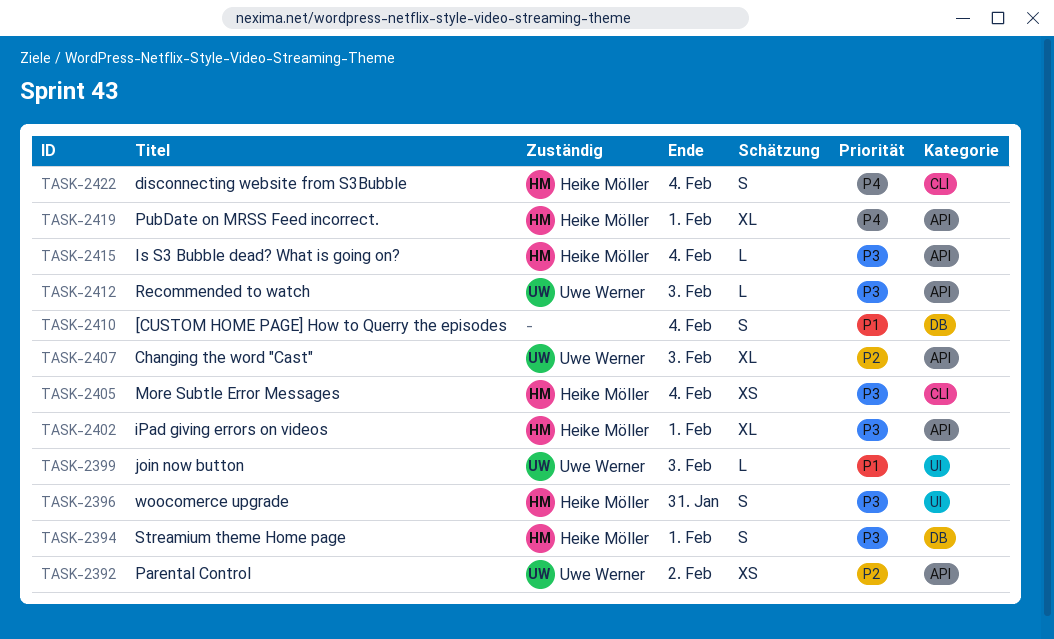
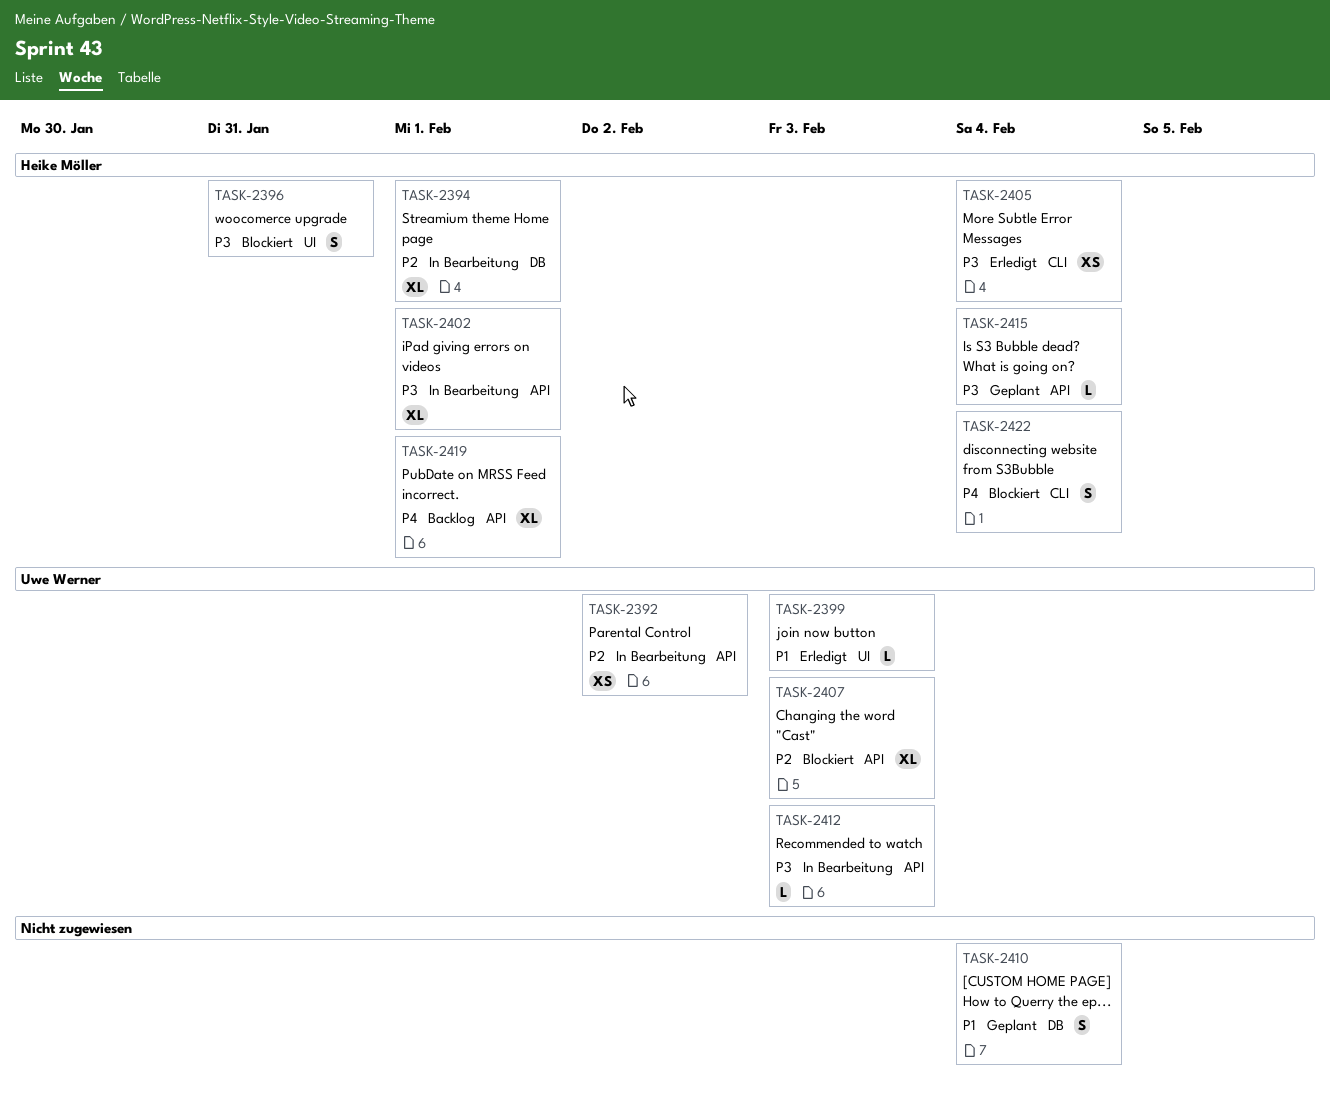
TASK-2394, priority: P3 -> P2
TASK-2394, estimate: S -> XL

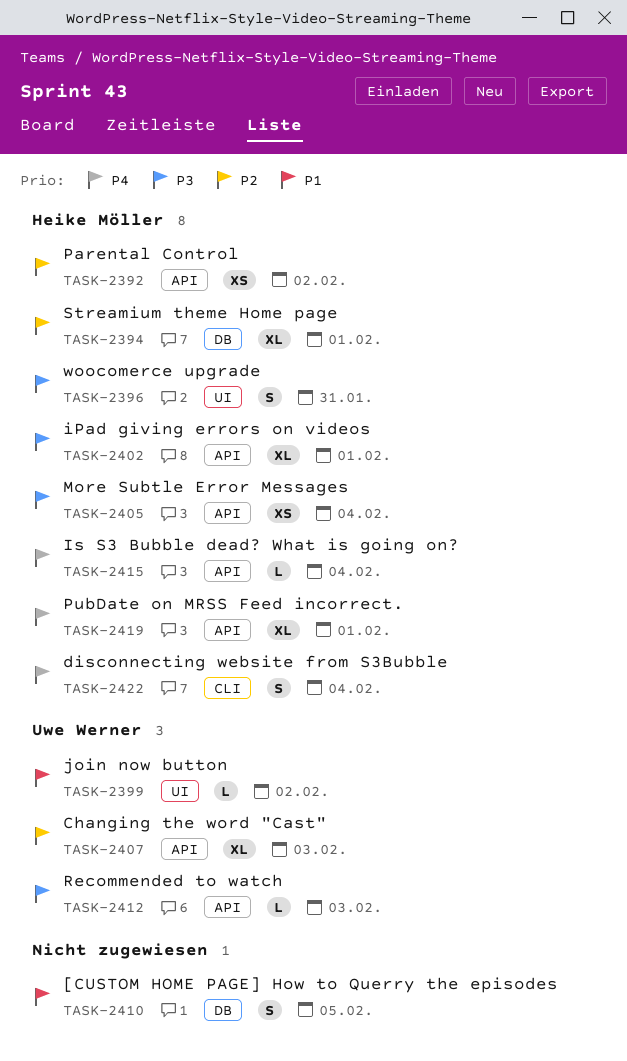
TASK-2392, owner: Uwe Werner -> Heike Möller
TASK-2399, due: Feb 3 -> Feb 2
TASK-2405, label: CLI -> API
TASK-2410, due: Feb 4 -> Feb 5
TASK-2415, priority: P3 -> P4

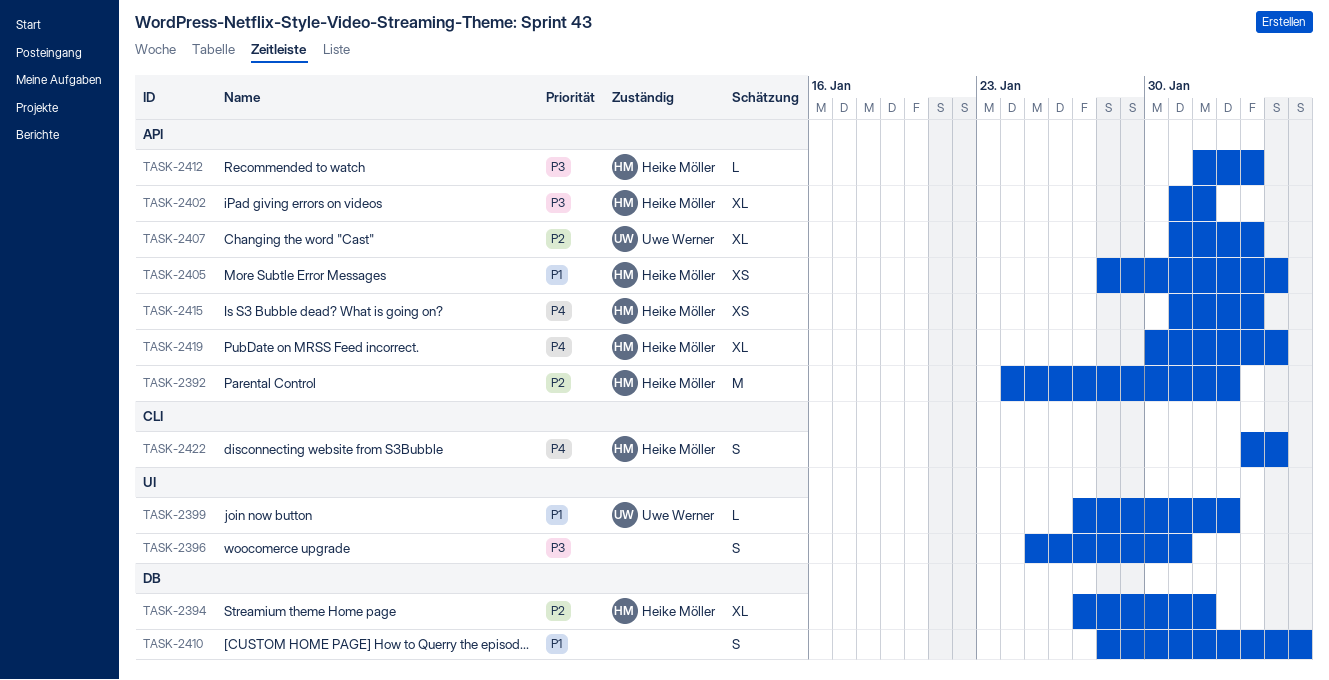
TASK-2392, estimate: XS -> M
TASK-2396, owner: Heike Möller -> none
TASK-2405, priority: P3 -> P1
TASK-2412, owner: Uwe Werner -> Heike Möller
TASK-2415, estimate: L -> XS
TASK-2415, due: Feb 4 -> Feb 3
TASK-2419, due: Feb 1 -> Feb 4

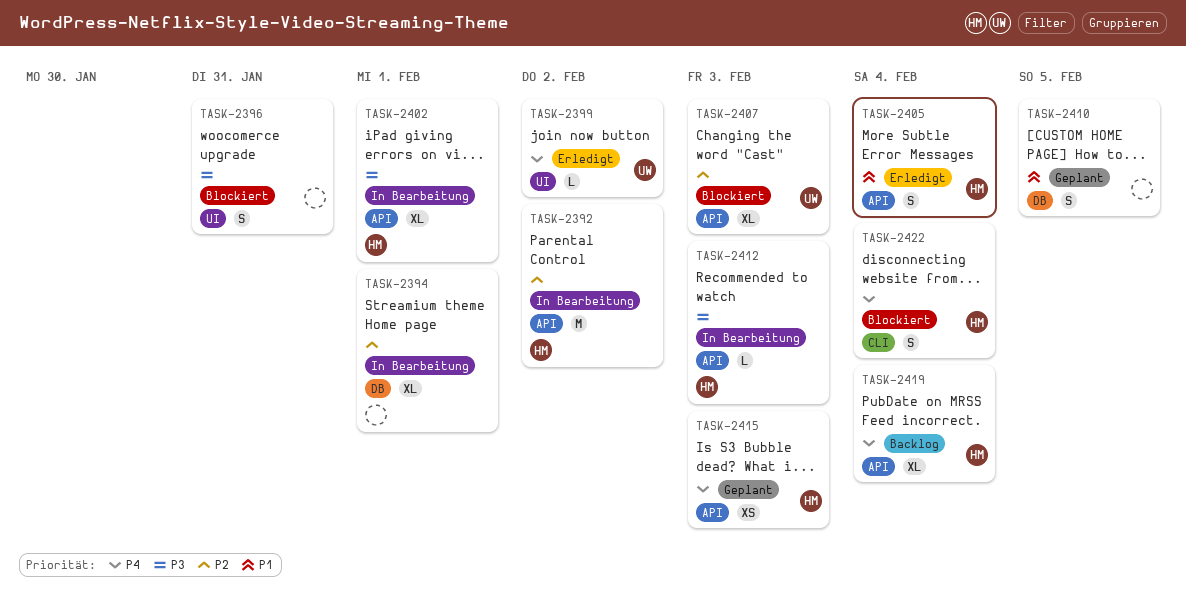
TASK-2394, owner: Heike Möller -> none
TASK-2399, priority: P1 -> P4
TASK-2405, estimate: XS -> S

